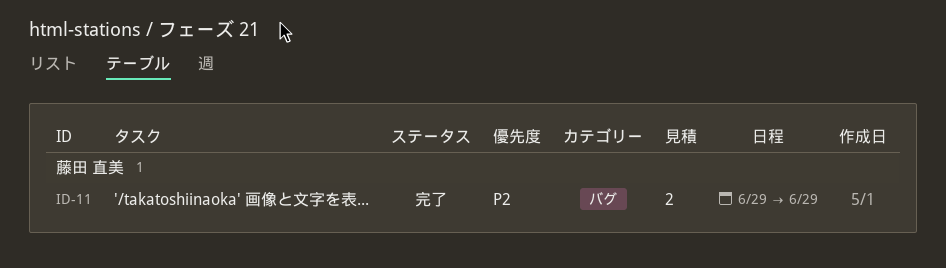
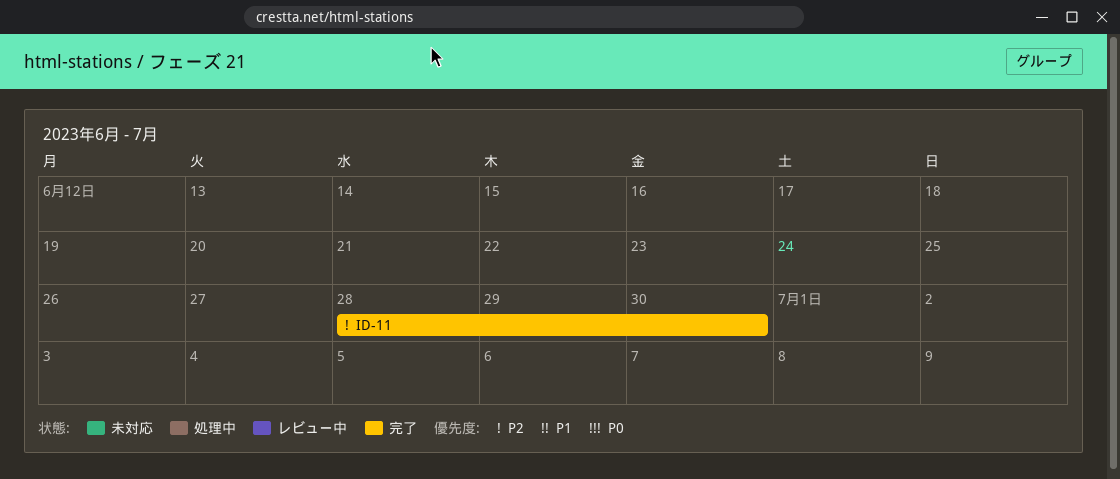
ID-11, start: Jun 29 -> Jun 28
ID-11, due: Jun 29 -> Jun 30

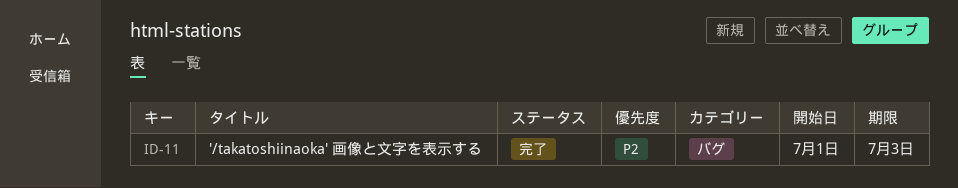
ID-11, start: Jun 28 -> Jul 1
ID-11, due: Jun 30 -> Jul 3

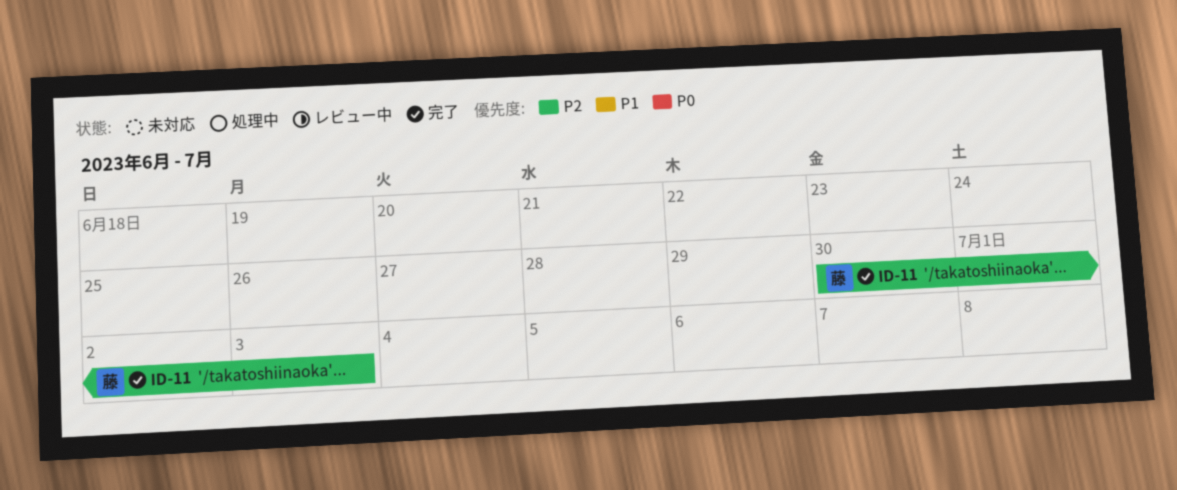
ID-11, start: Jul 1 -> Jun 30

